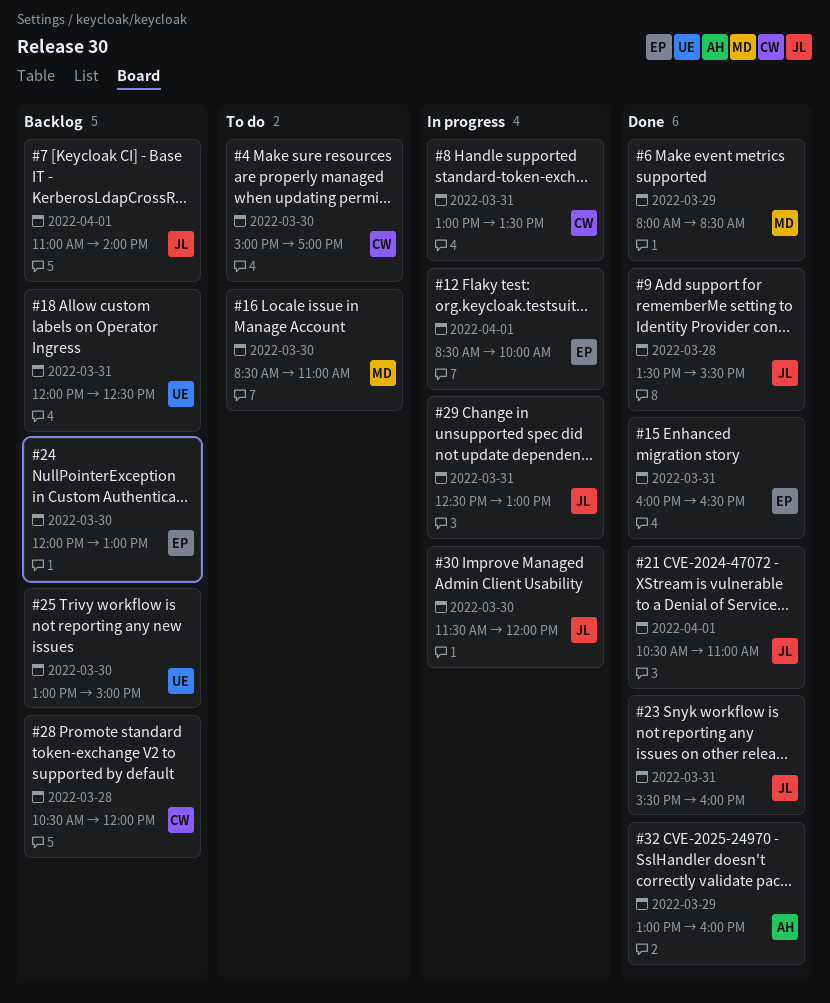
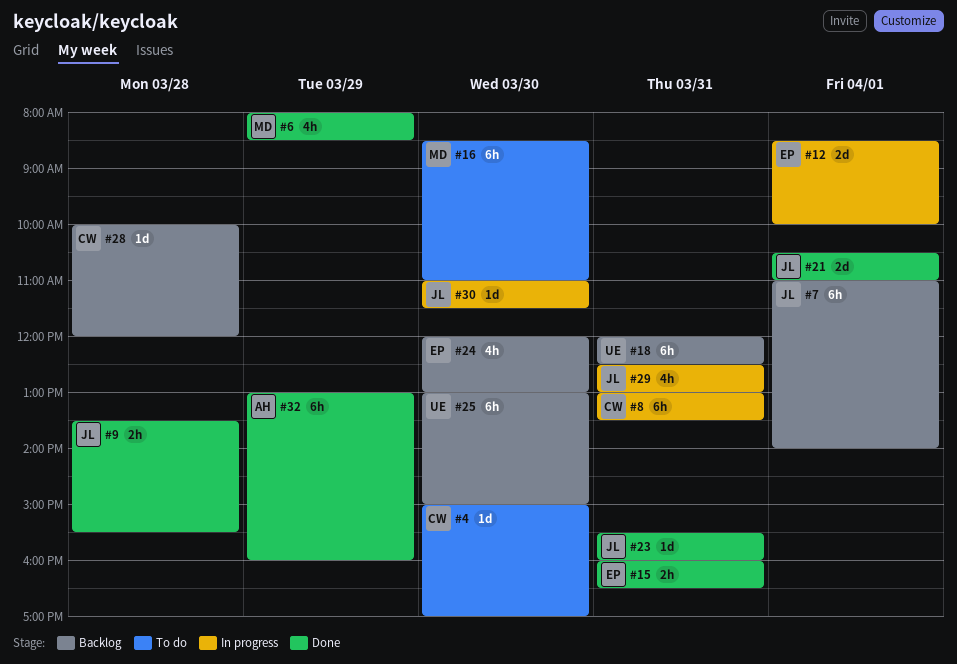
#28, begins: 10:30 -> 10:00
#30, begins: 11:30 -> 11:00
#30, ends: 12:00 -> 11:30

